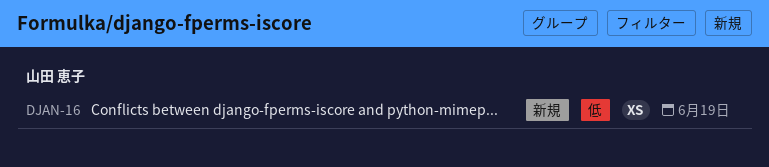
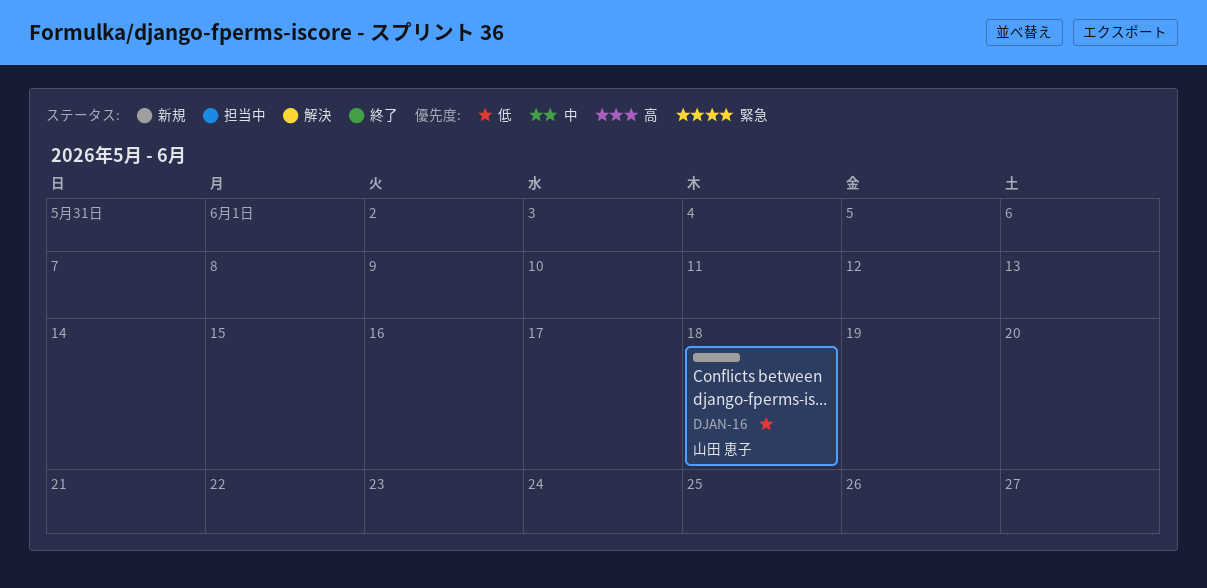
DJAN-16, due: Jun 19 -> Jun 18

